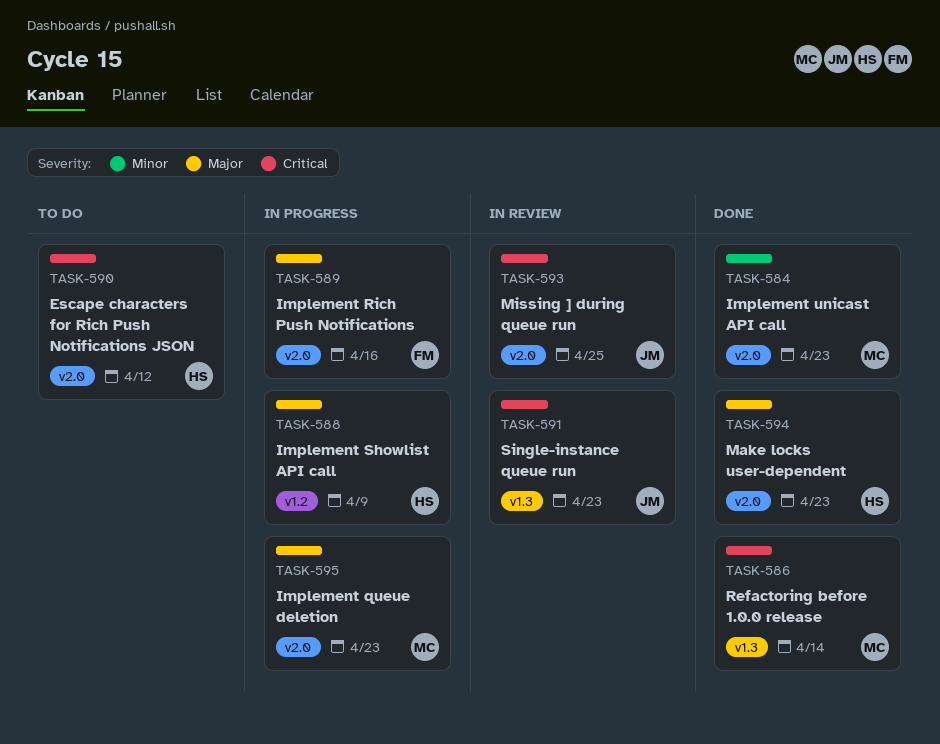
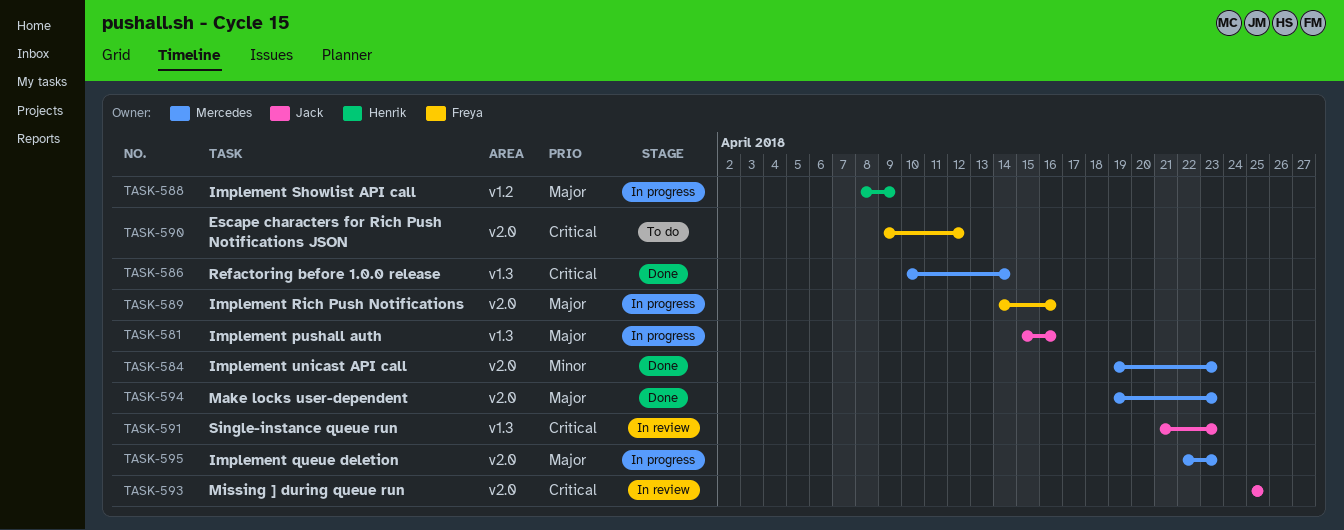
TASK-581: none -> present
TASK-590, owner: Henrik -> Freya
TASK-594, owner: Henrik -> Mercedes

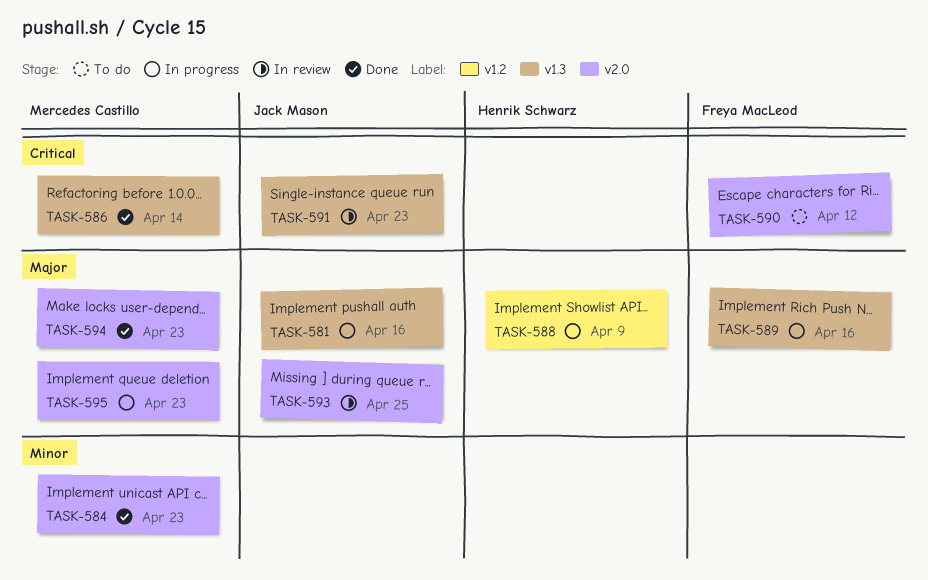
TASK-589, label: v2.0 -> v1.3
TASK-593, priority: Critical -> Major

